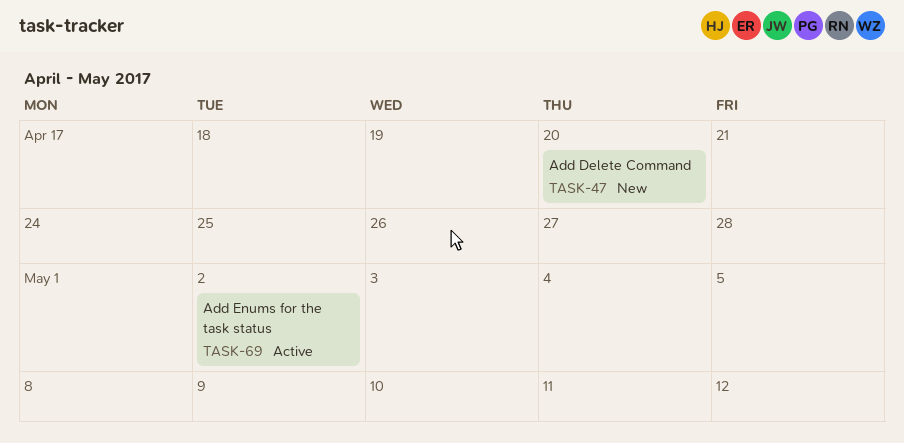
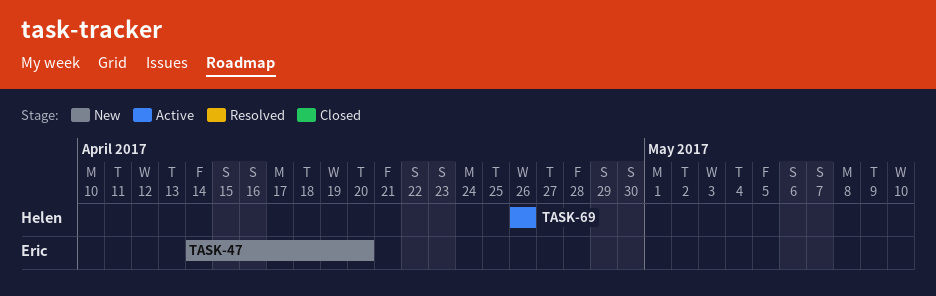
TASK-69, due: May 2 -> Apr 26

